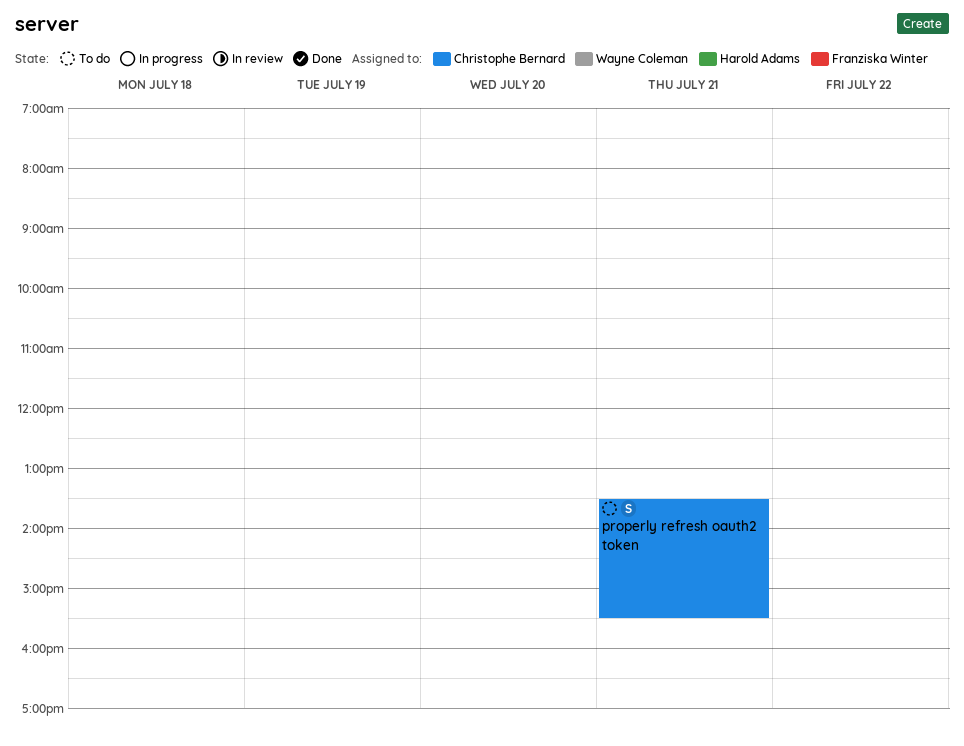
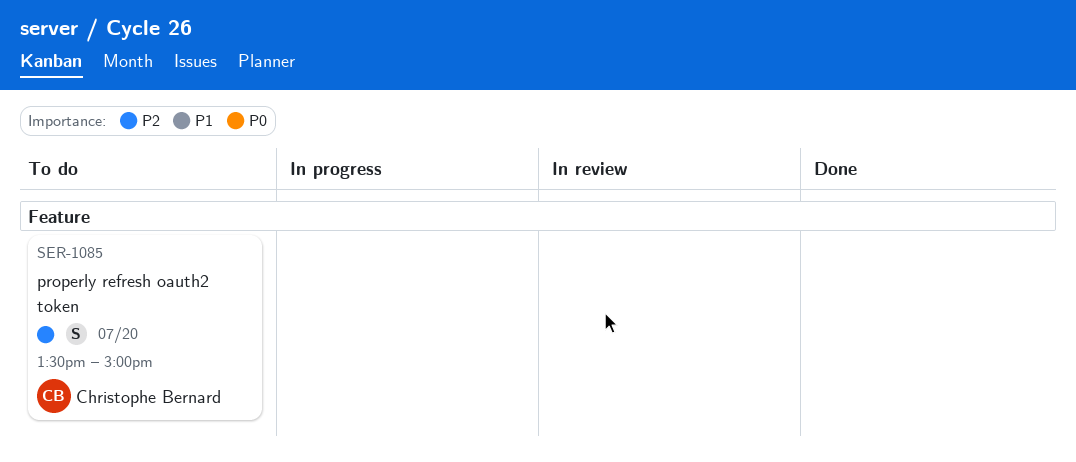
properly refresh oauth2 token, day: Jul 21 -> Jul 20
properly refresh oauth2 token, ends: 15:30 -> 15:00

